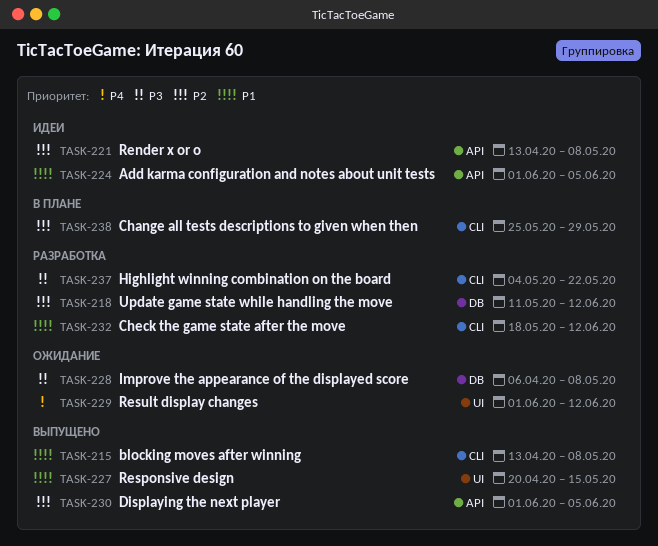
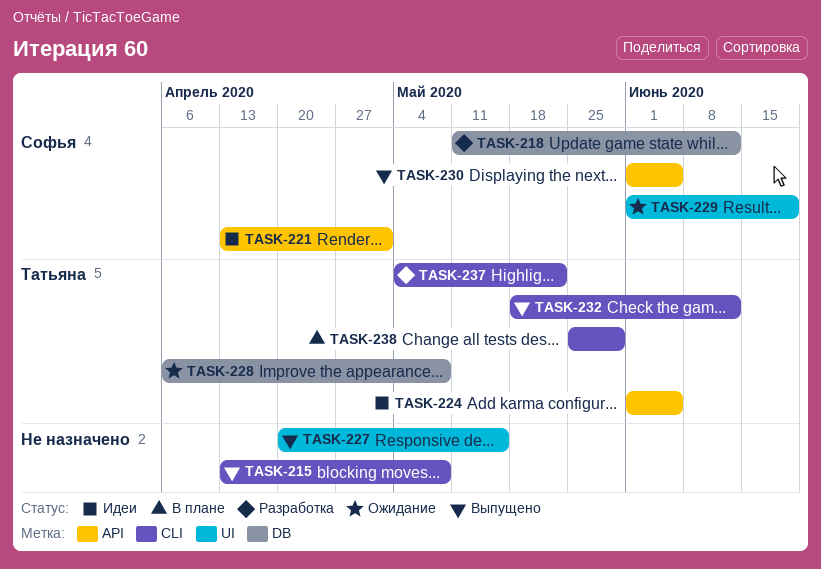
TASK-221, due: May 8 -> May 1
TASK-229, due: Jun 12 -> Jun 19
TASK-232, status: Разработка -> Выпущено

